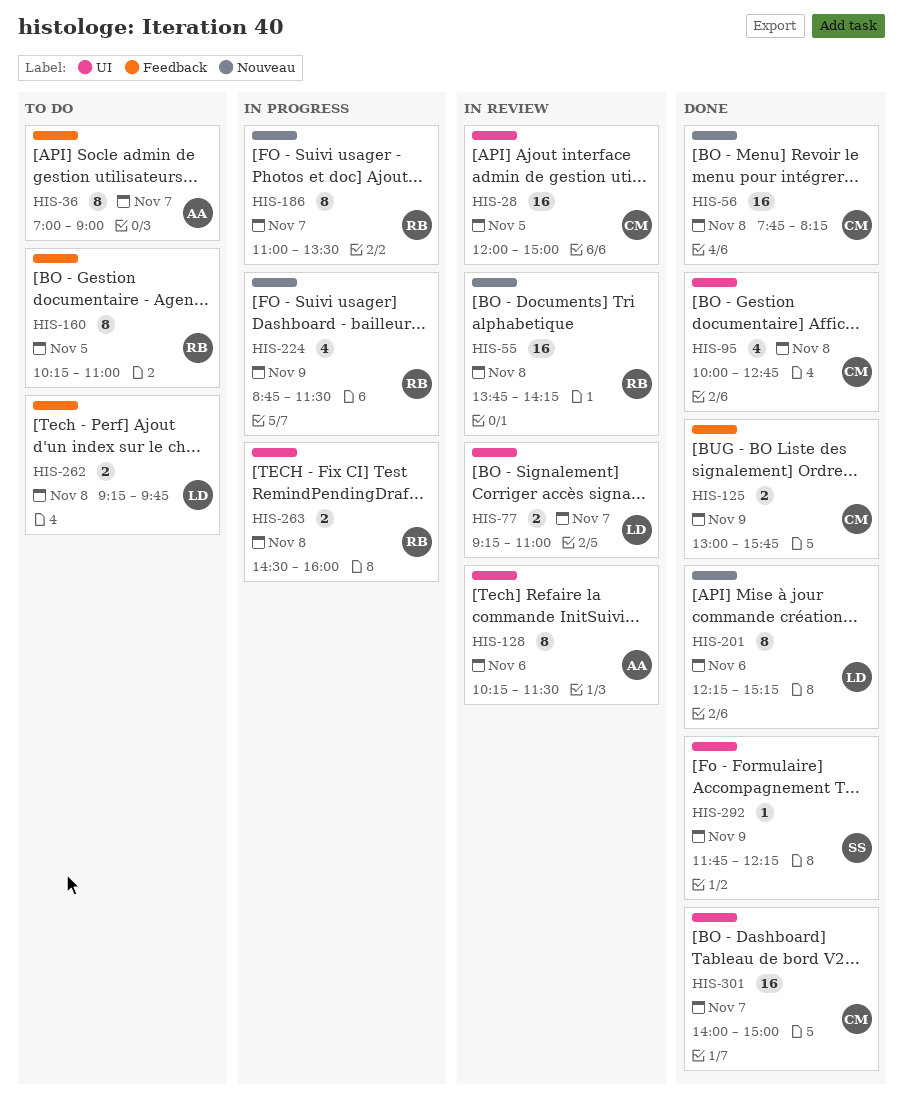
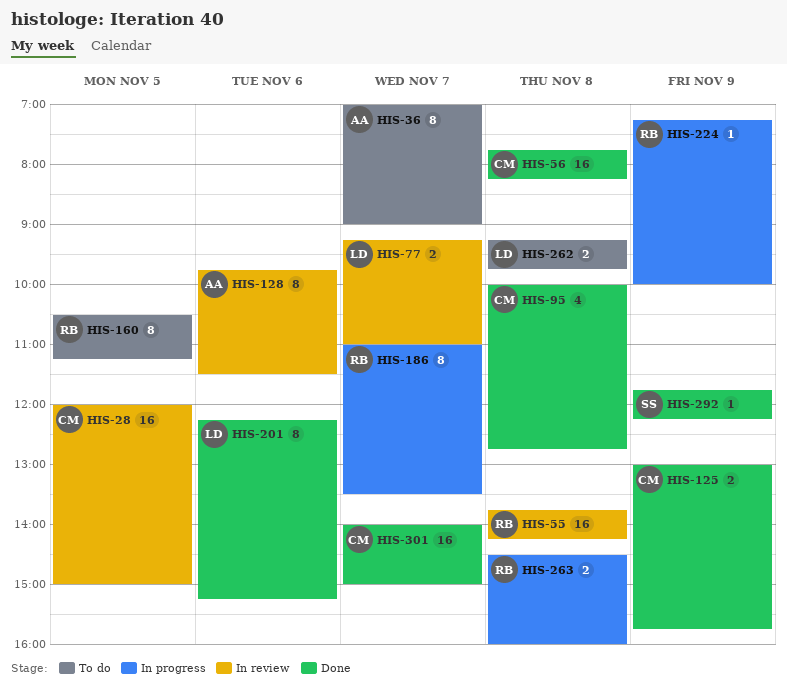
HIS-128, begins: 10:15 -> 09:45
HIS-160, begins: 10:15 -> 10:30
HIS-160, ends: 11:00 -> 11:15
HIS-224, estimate: 4 -> 1
HIS-224, begins: 08:45 -> 07:15
HIS-224, ends: 11:30 -> 10:00

